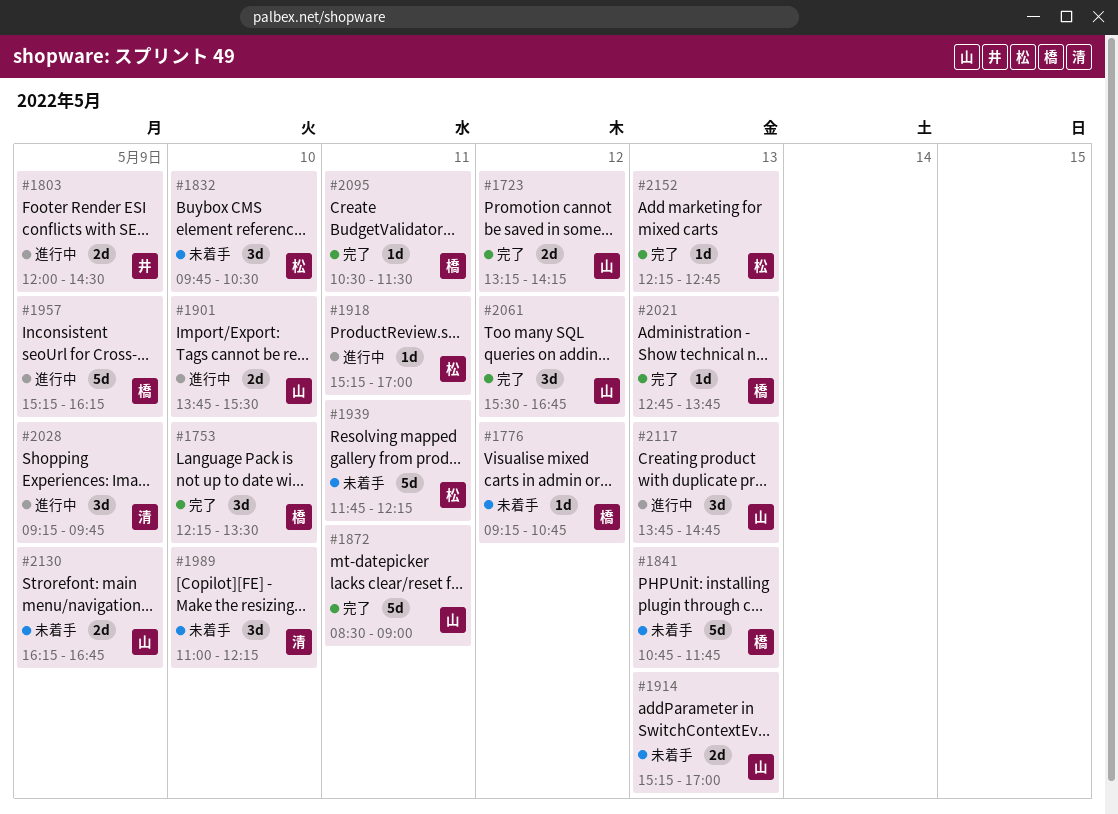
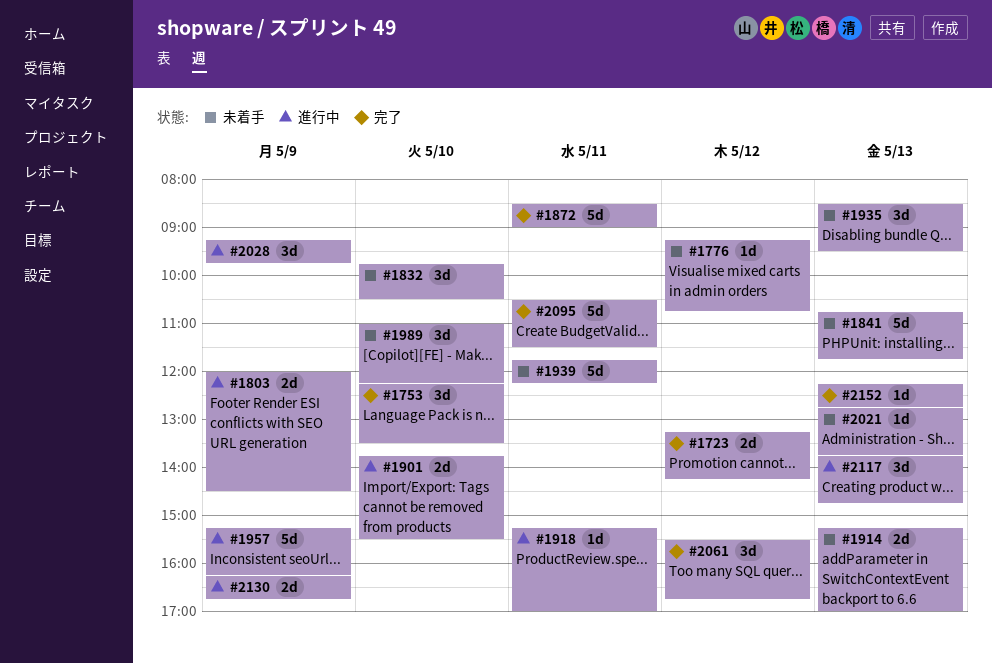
#1935: none -> present
#2021, status: 完了 -> 未着手
#2095, estimate: 1d -> 5d
#2130, status: 未着手 -> 進行中

